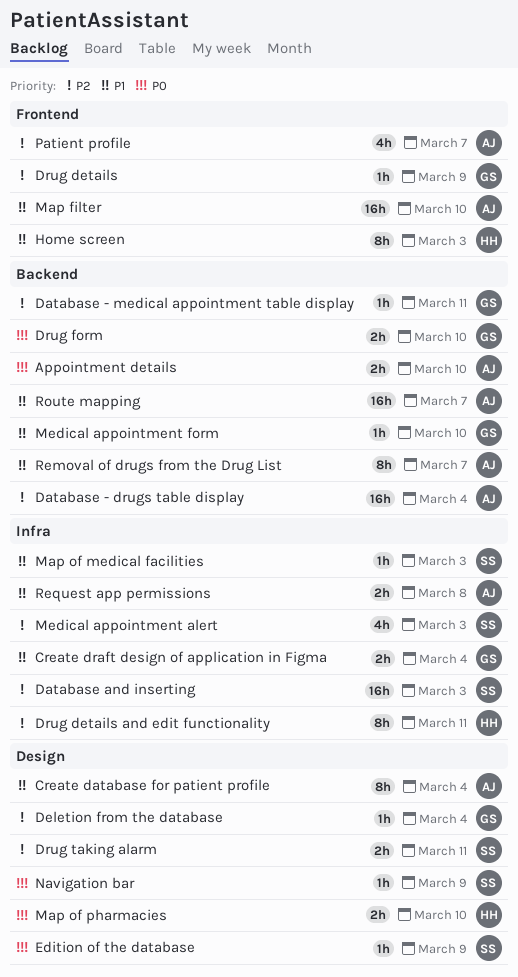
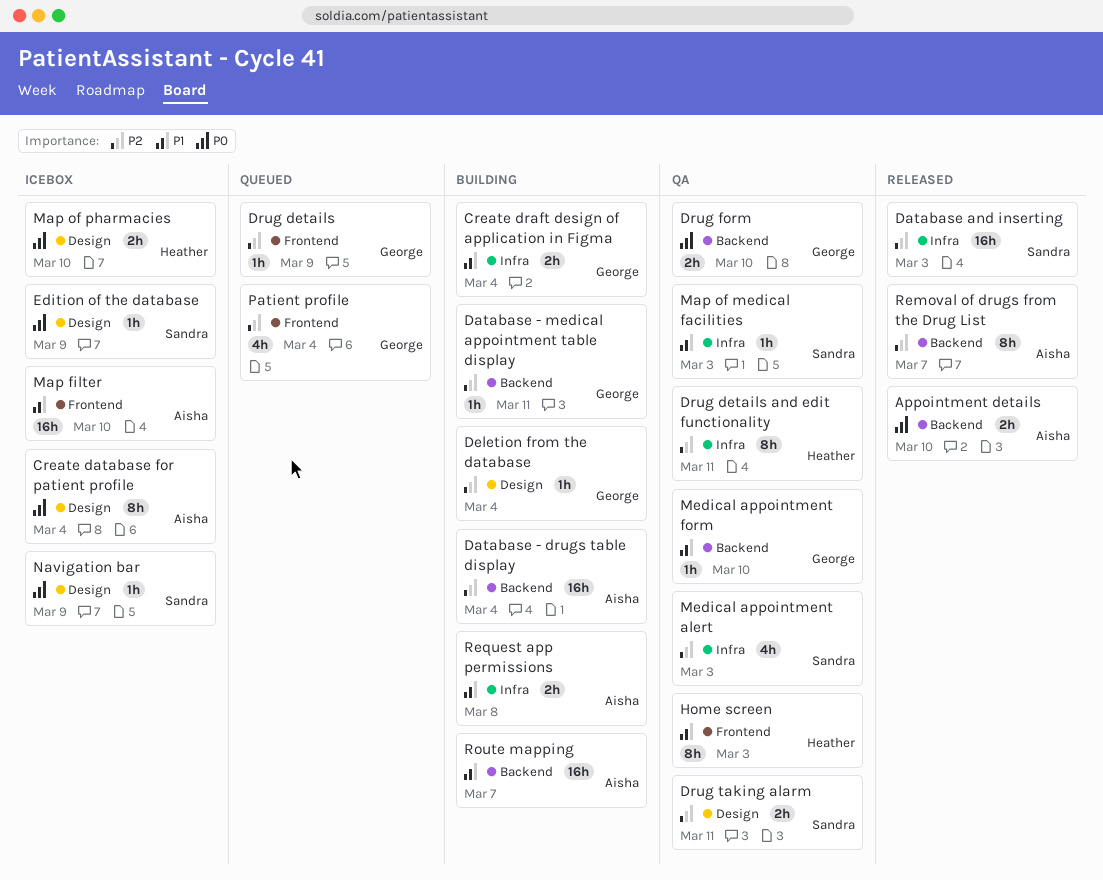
Create database for patient profile, priority: P1 -> P0
Patient profile, owner: Aisha -> George
Patient profile, due: Mar 7 -> Mar 4
Removal of drugs from the Drug List, priority: P1 -> P2

